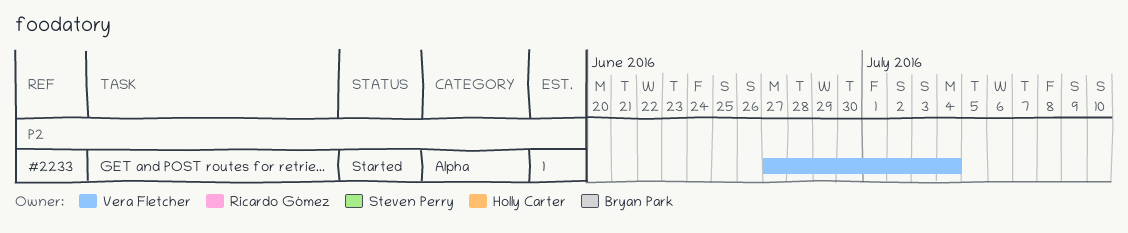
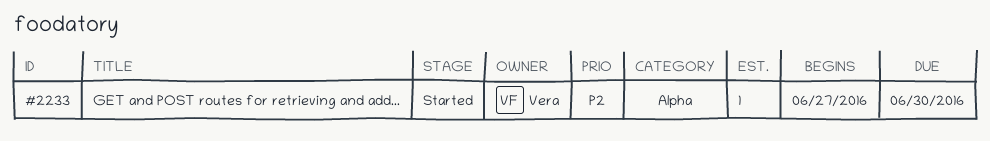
#2233, due: Jul 4 -> Jun 30

